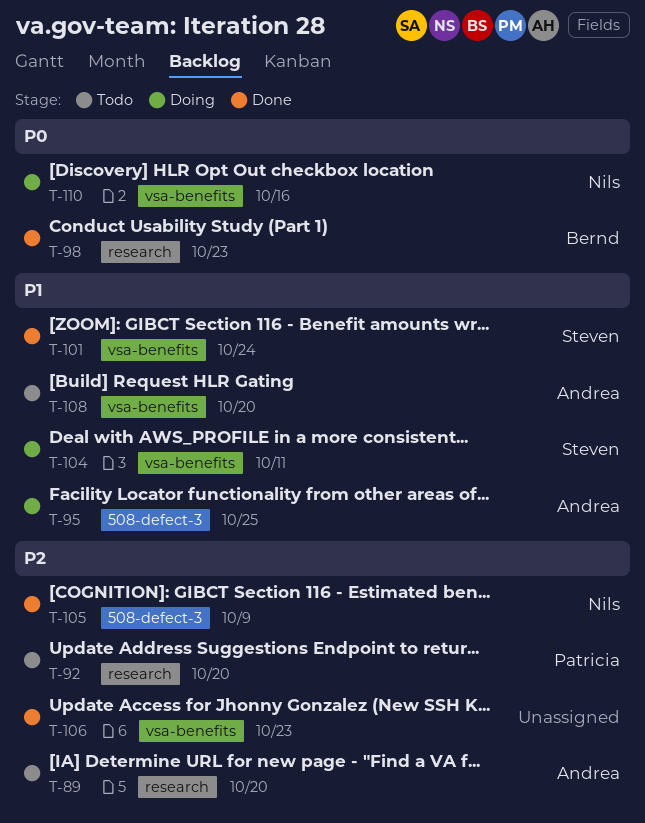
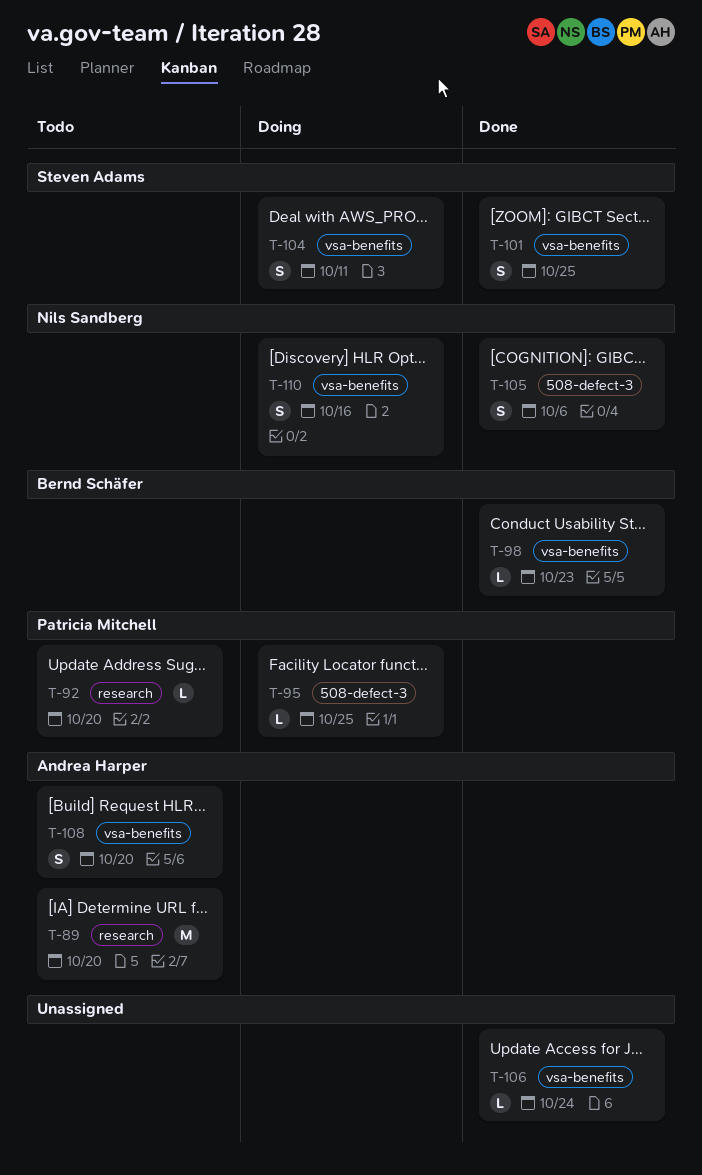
T-95, owner: Andrea Harper -> Patricia Mitchell
T-98, label: research -> vsa-benefits
T-101, due: Oct 24 -> Oct 25
T-105, due: Oct 9 -> Oct 6
T-106, due: Oct 23 -> Oct 24

